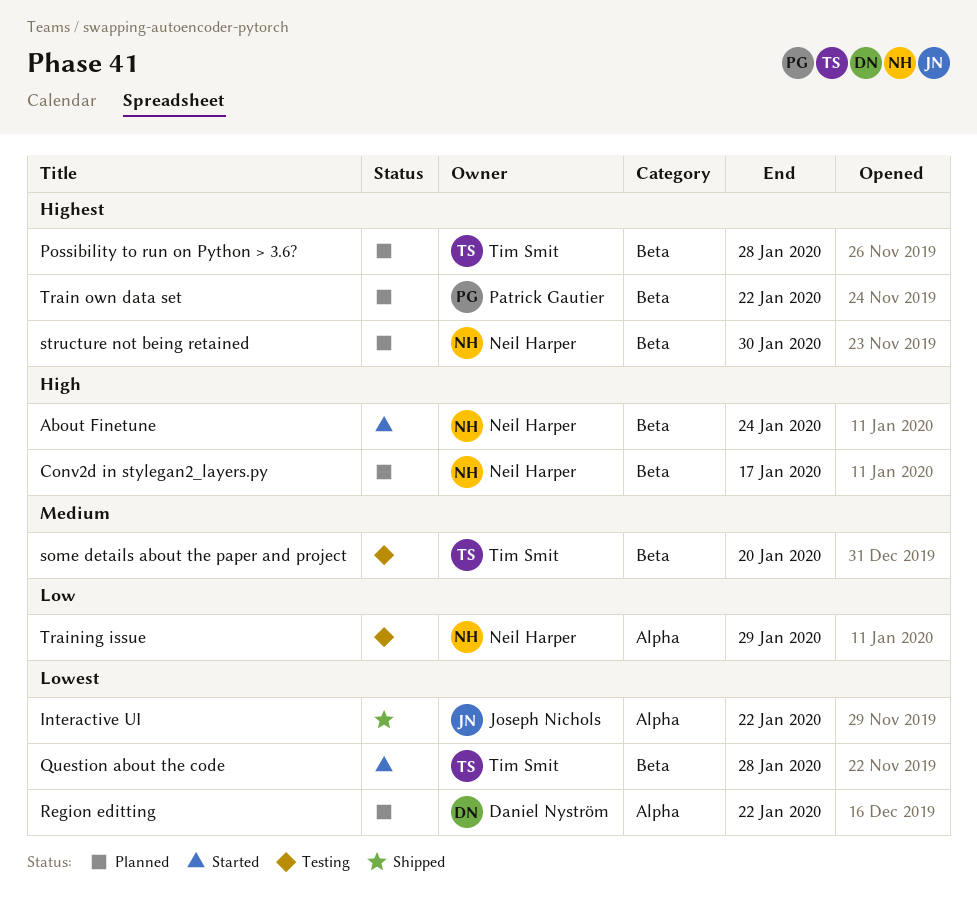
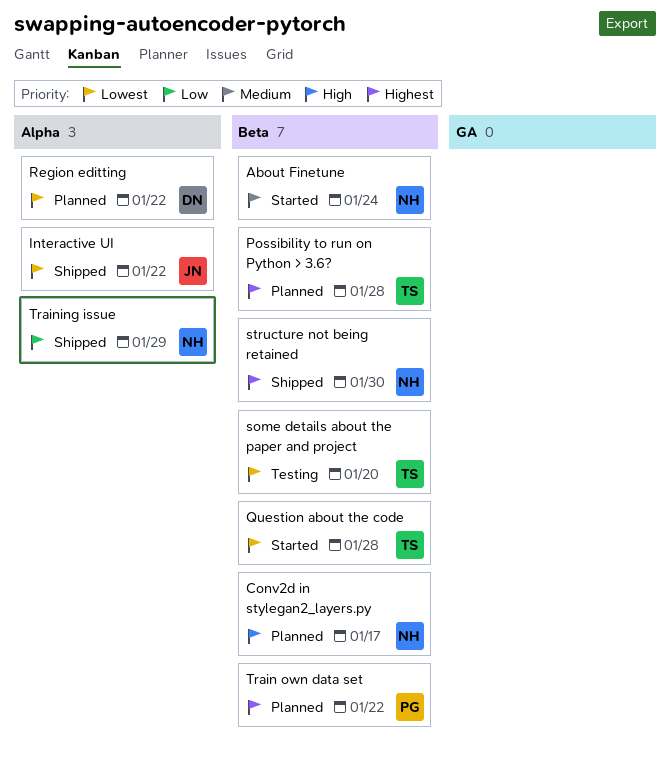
About Finetune, priority: High -> Medium
some details about the paper and project, priority: Medium -> Lowest
structure not being retained, status: Planned -> Shipped
Training issue, status: Testing -> Shipped

